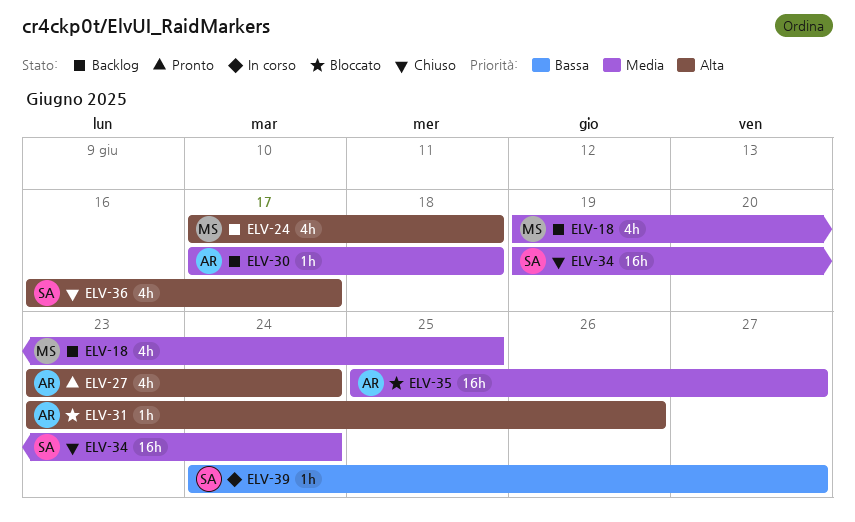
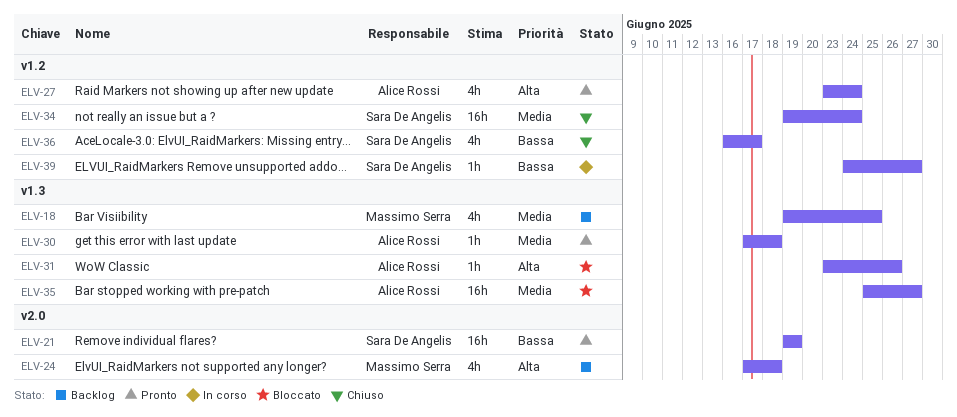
ELV-21: none -> present
ELV-30, status: Backlog -> Pronto
ELV-36, priority: Alta -> Bassa

